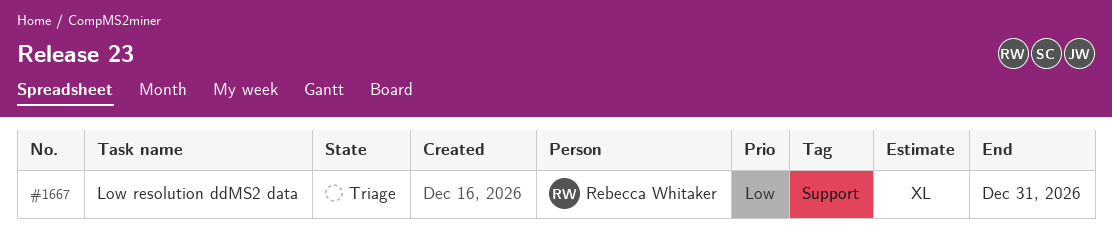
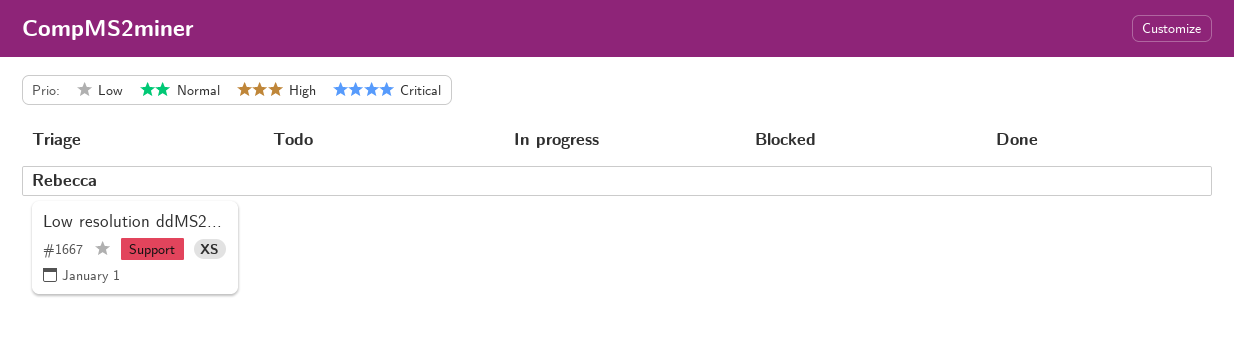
#1667, estimate: XL -> XS
#1667, due: Dec 31 -> Jan 1

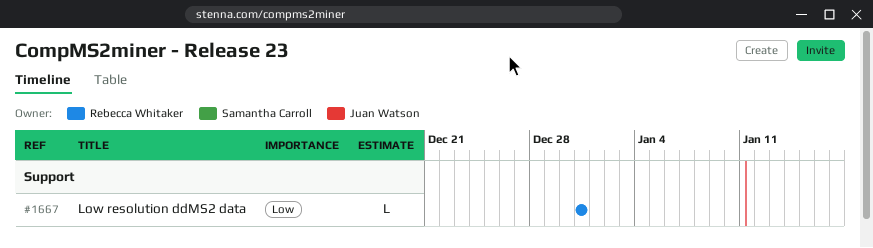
#1667, estimate: XS -> L
#1667, due: Jan 1 -> Dec 31

